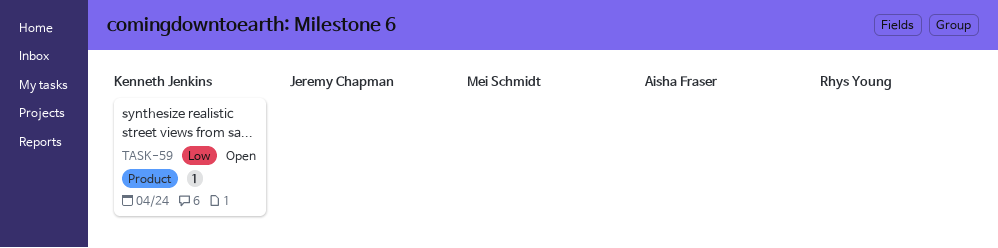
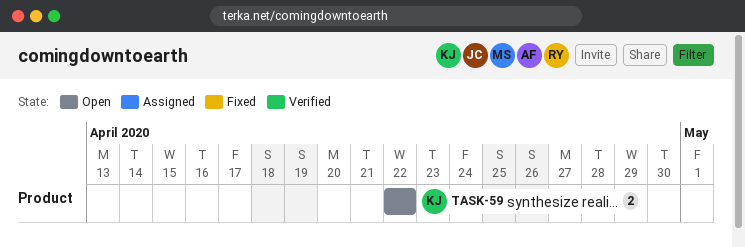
TASK-59, estimate: 1 -> 2
TASK-59, due: Apr 24 -> Apr 22

